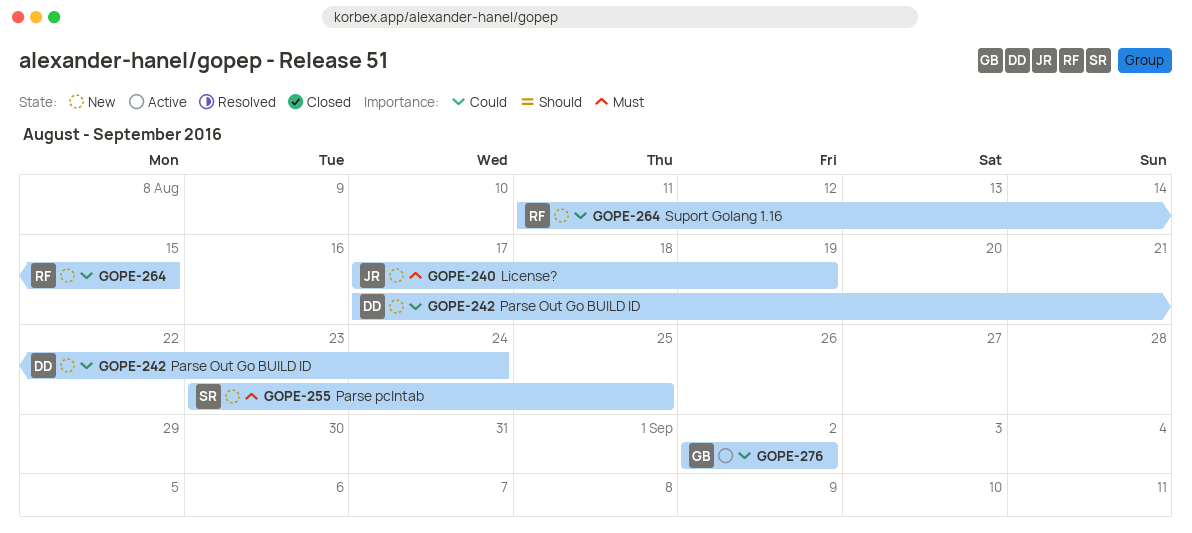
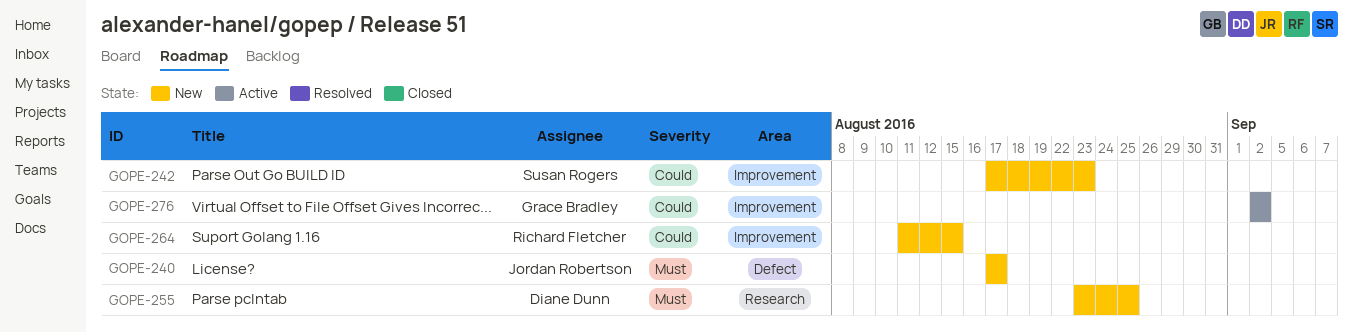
GOPE-240, due: Aug 19 -> Aug 17
GOPE-242, owner: Diane Dunn -> Susan Rogers
GOPE-242, due: Aug 24 -> Aug 23
GOPE-255, owner: Susan Rogers -> Diane Dunn

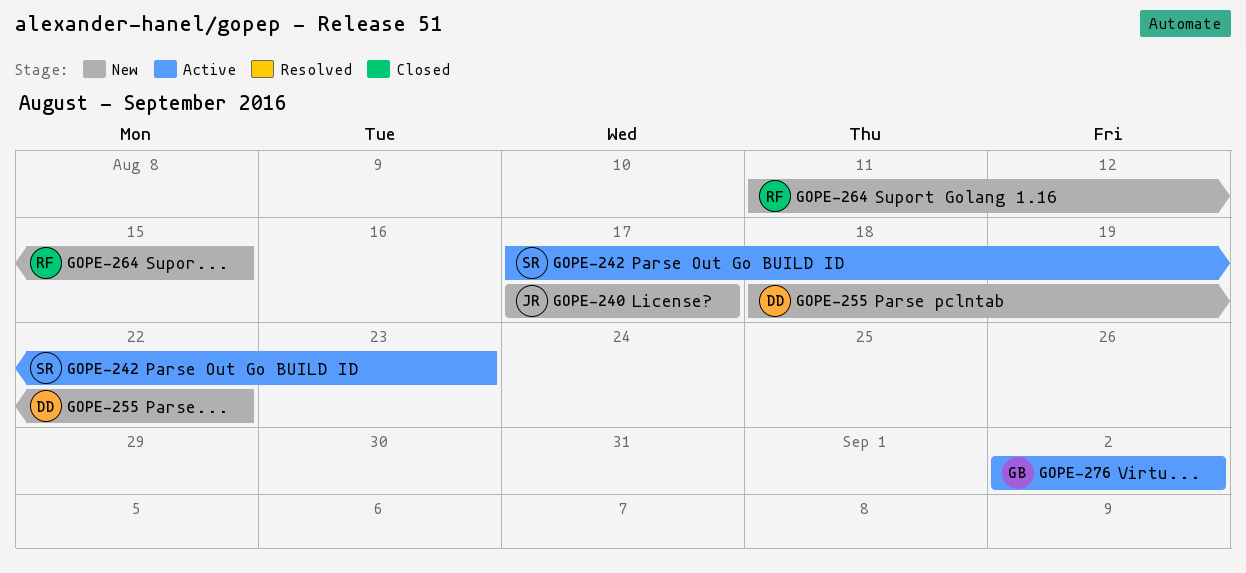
GOPE-242, status: New -> Active
GOPE-255, start: Aug 23 -> Aug 18
GOPE-255, due: Aug 25 -> Aug 22

